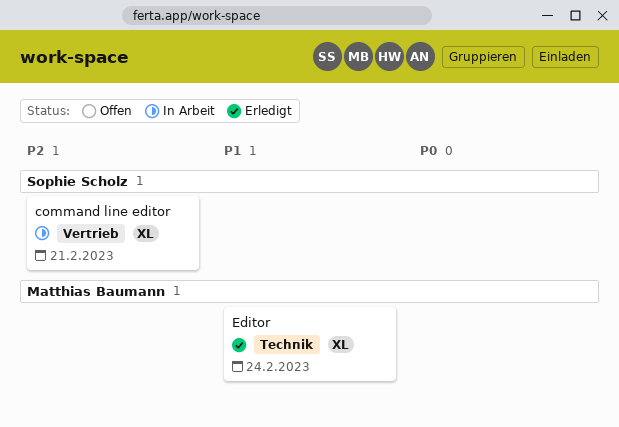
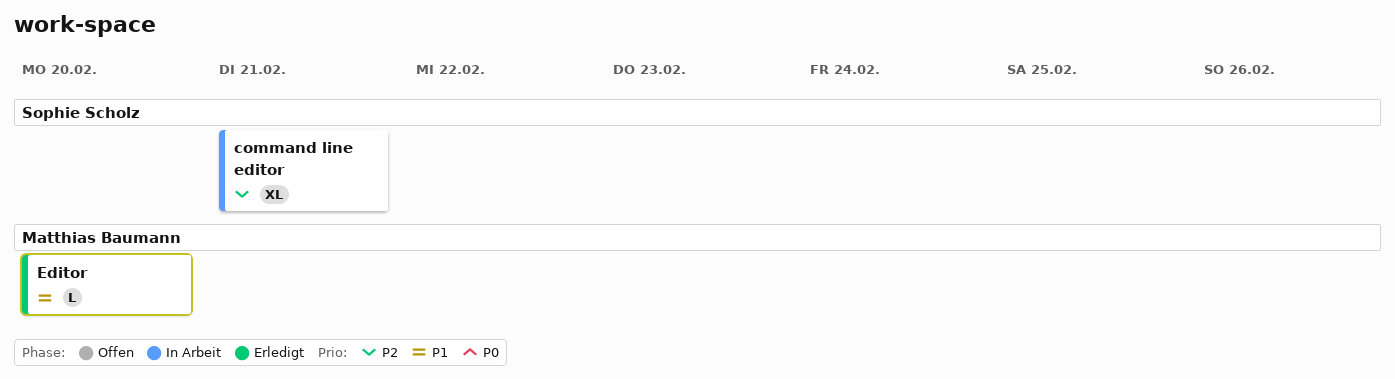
Editor, estimate: XL -> L
Editor, due: Feb 24 -> Feb 20

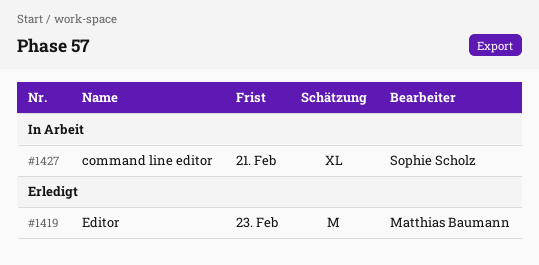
Editor, estimate: L -> M
Editor, due: Feb 20 -> Feb 23

